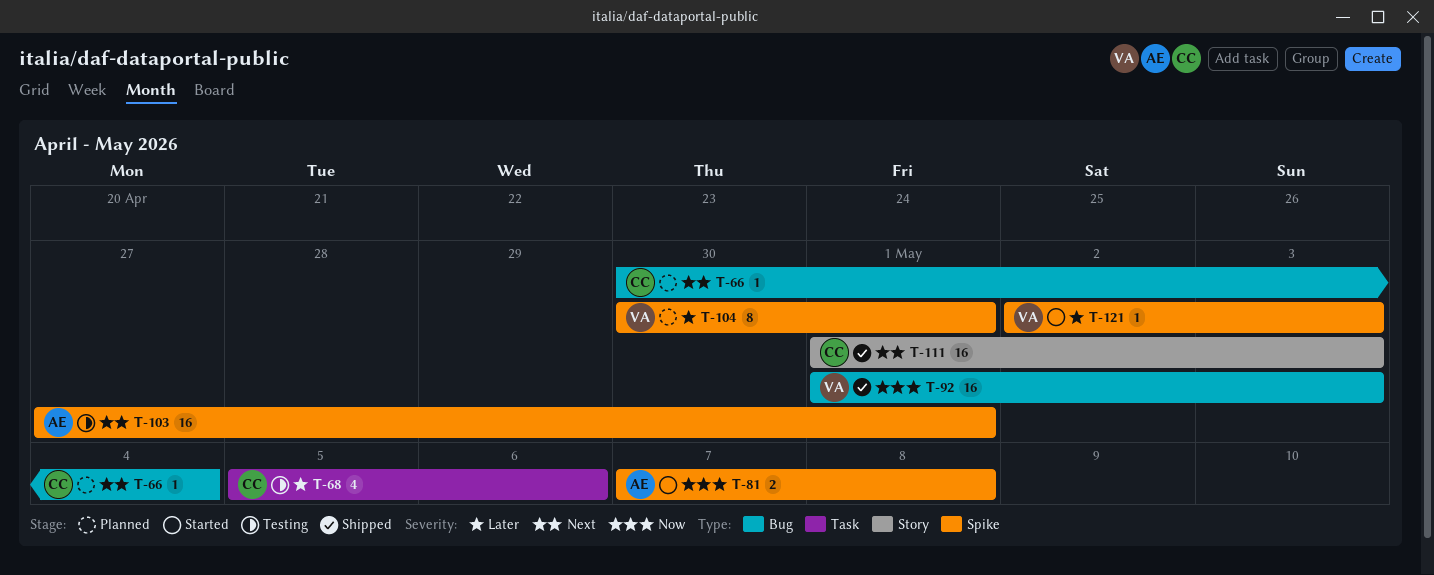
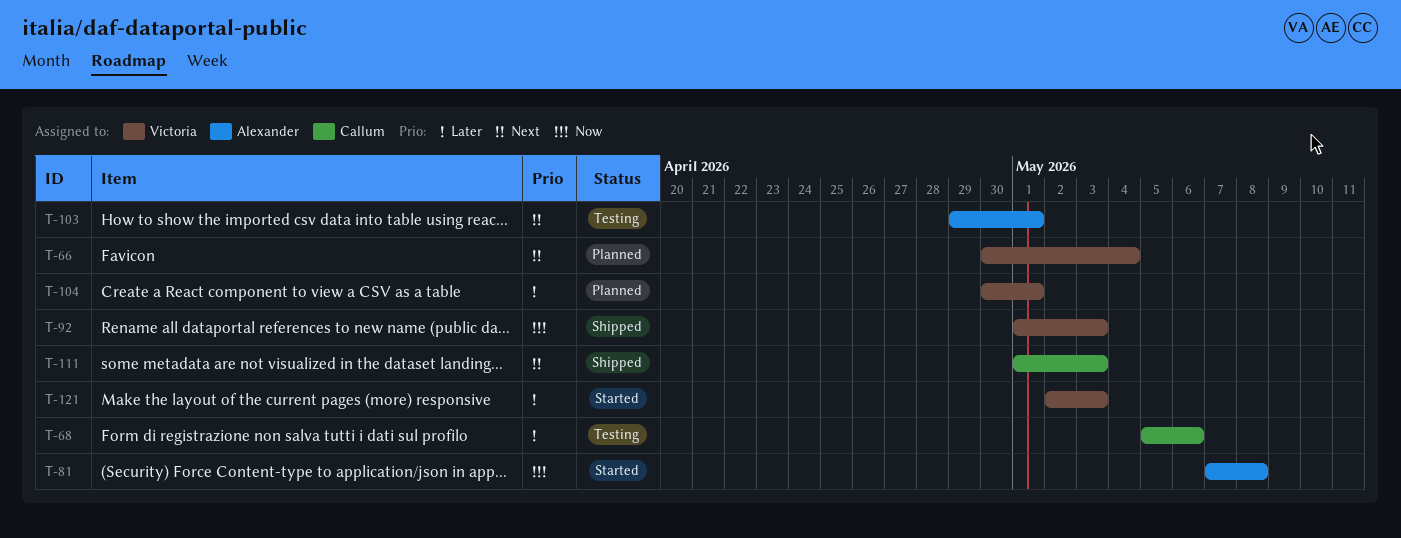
T-66, owner: Callum -> Victoria
T-103, start: Apr 27 -> Apr 29

